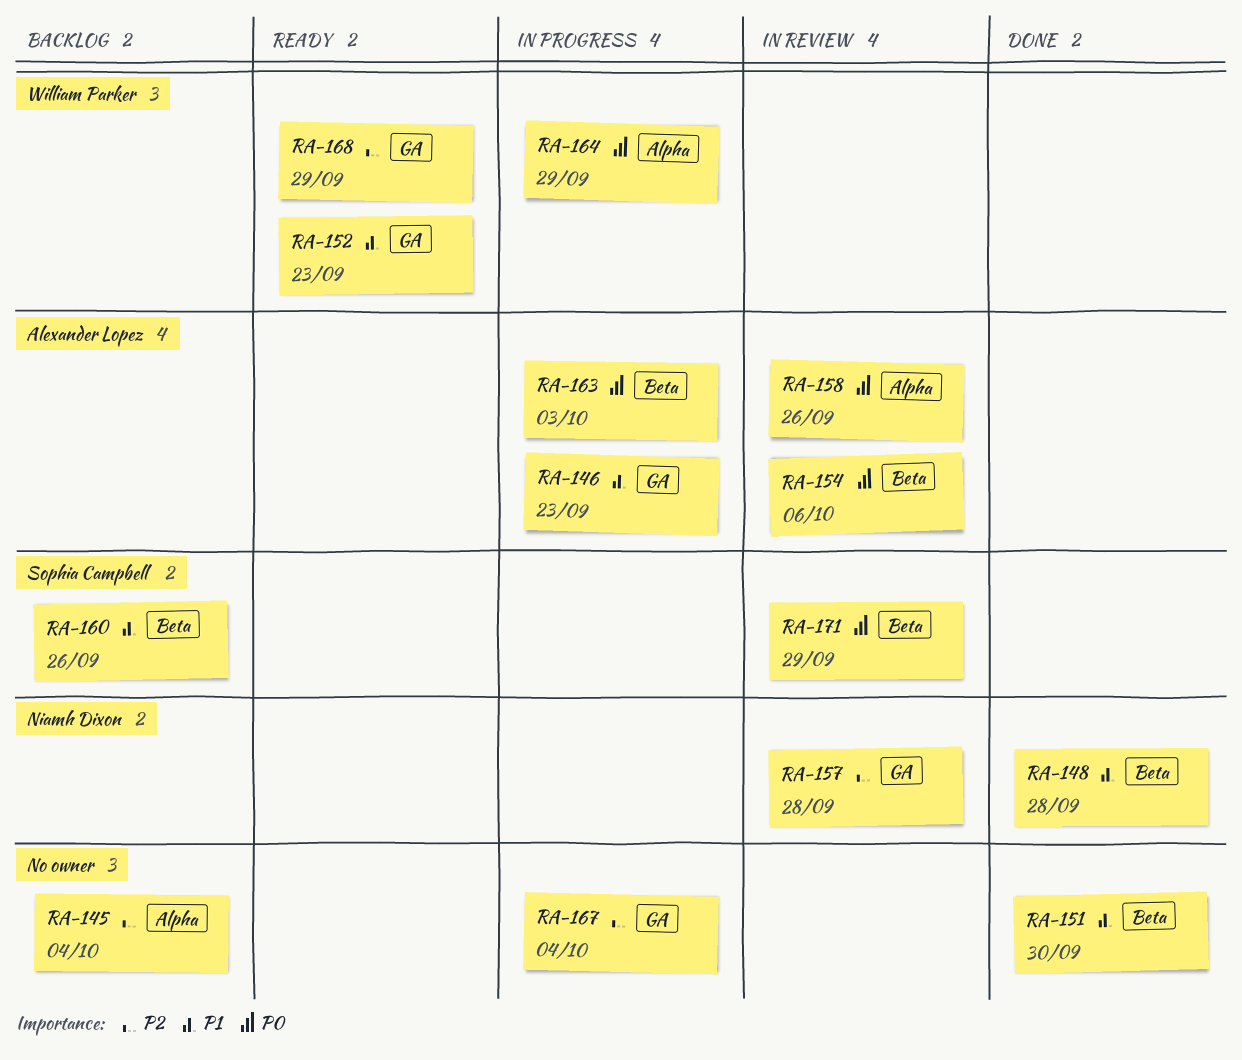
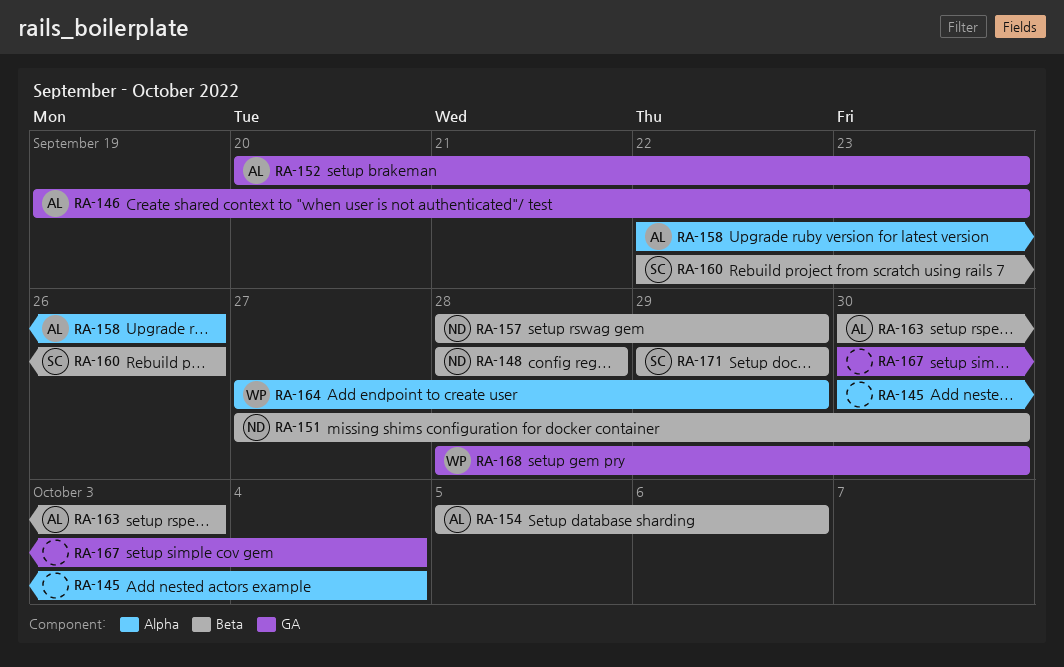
RA-151, owner: none -> Niamh Dixon
RA-152, owner: William Parker -> Alexander Lopez
RA-157, label: GA -> Beta
RA-157, due: Sep 28 -> Sep 29
RA-168, due: Sep 29 -> Sep 30

